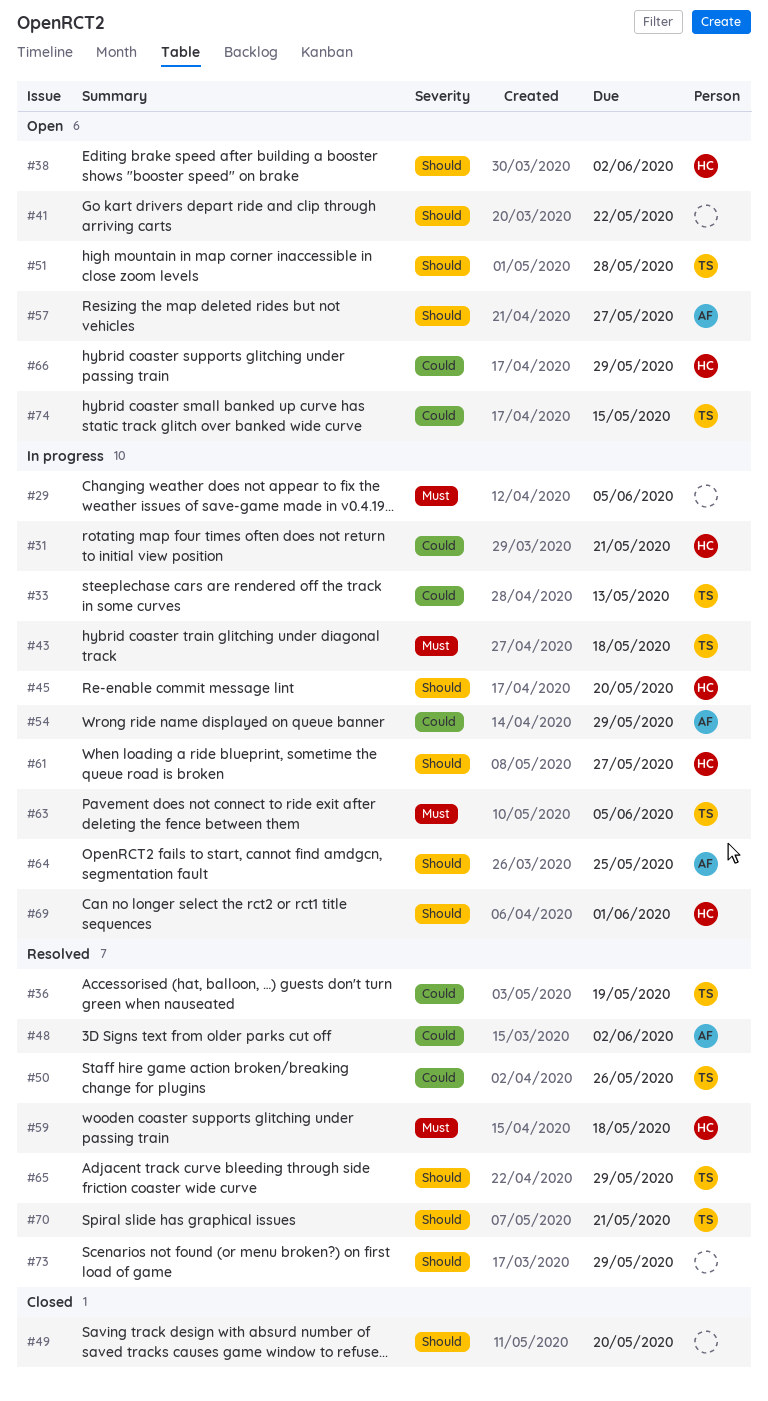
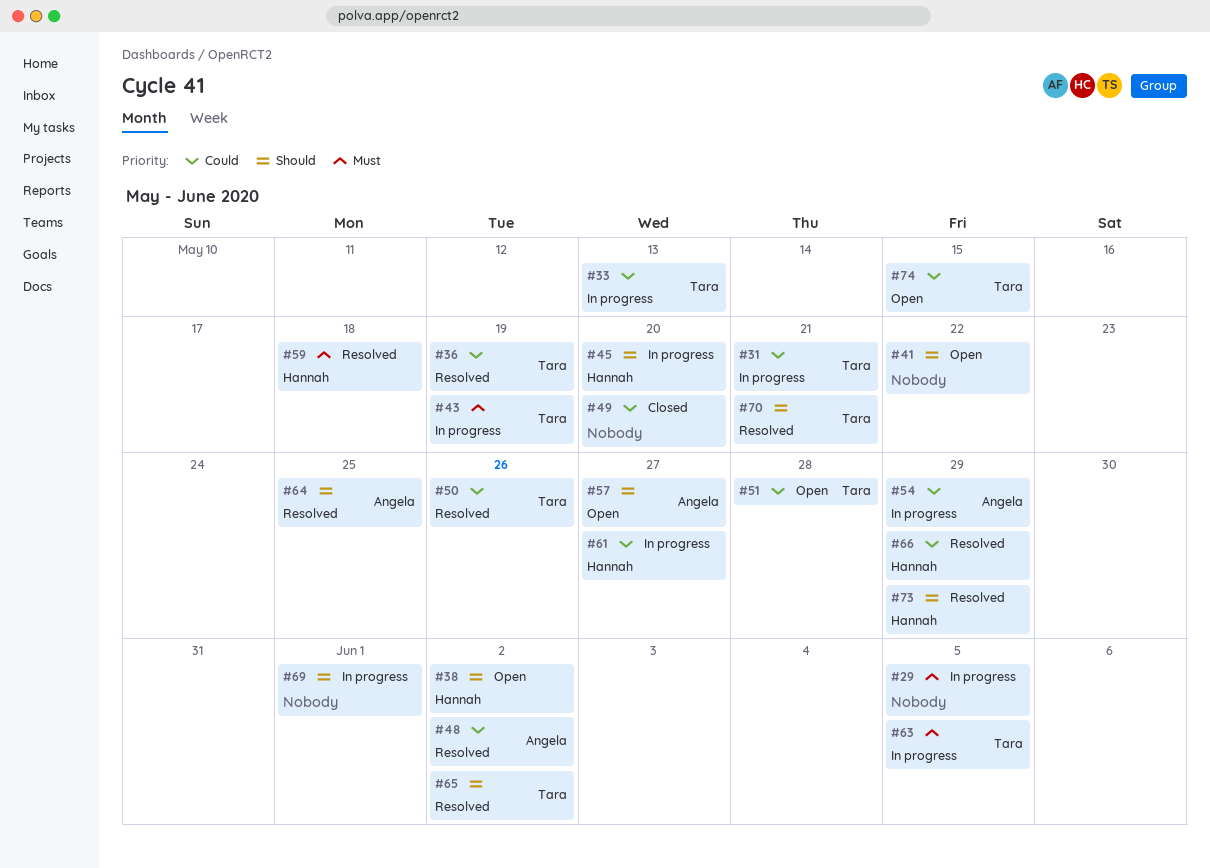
#31, owner: Hannah -> Tara
#43, due: May 18 -> May 19
#49, priority: Should -> Could
#51, priority: Should -> Could
#61, priority: Should -> Could
#64, status: In progress -> Resolved
#65, due: May 29 -> Jun 2
#66, status: Open -> Resolved
#69, owner: Hannah -> none
#73, owner: none -> Hannah

